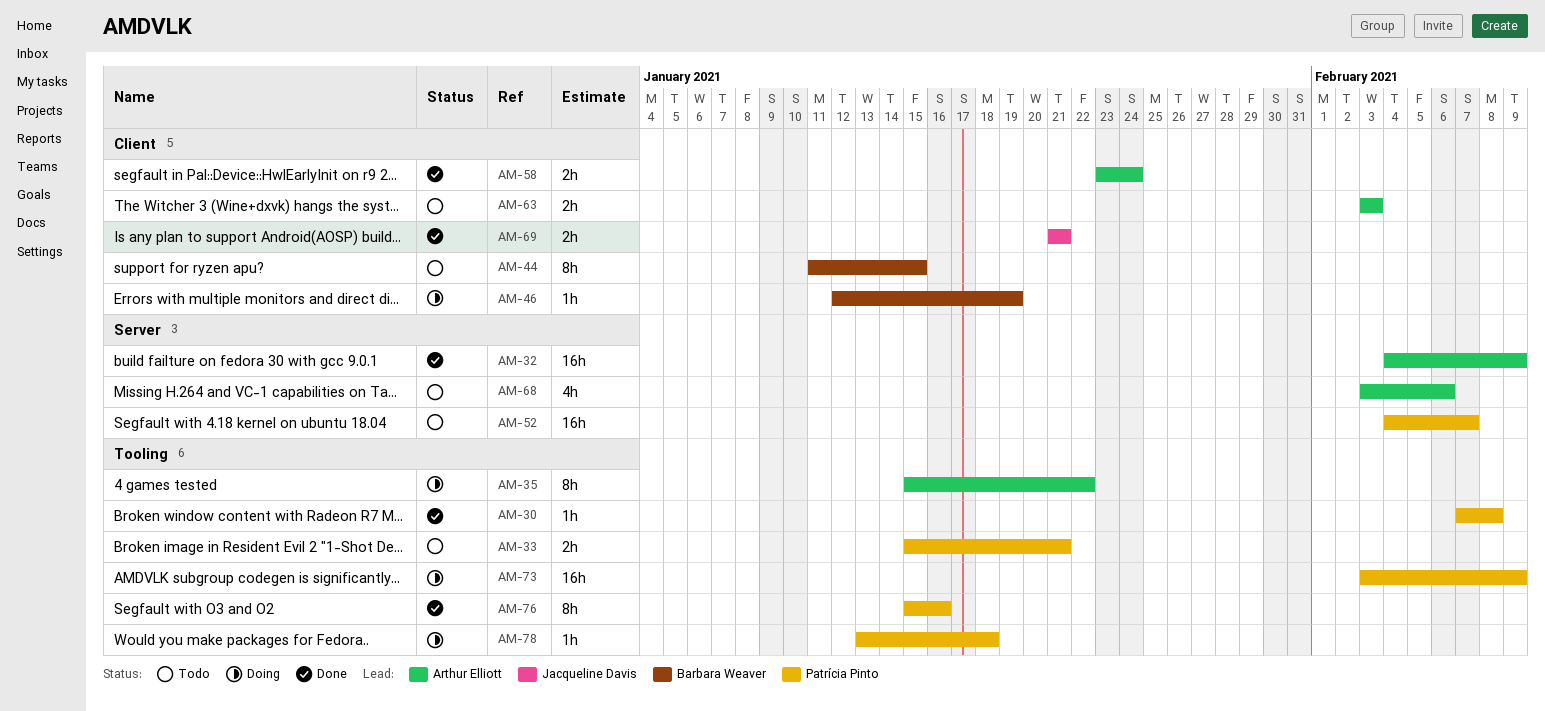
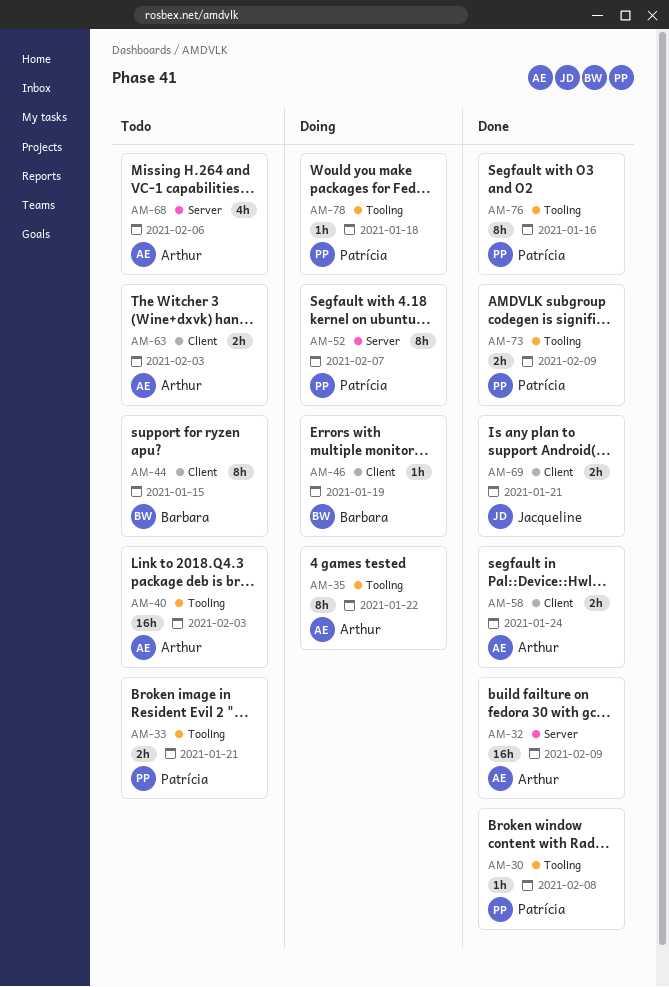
AM-40: none -> present
AM-52, status: Todo -> Doing
AM-52, estimate: 16h -> 8h
AM-73, status: Doing -> Done
AM-73, estimate: 16h -> 2h

